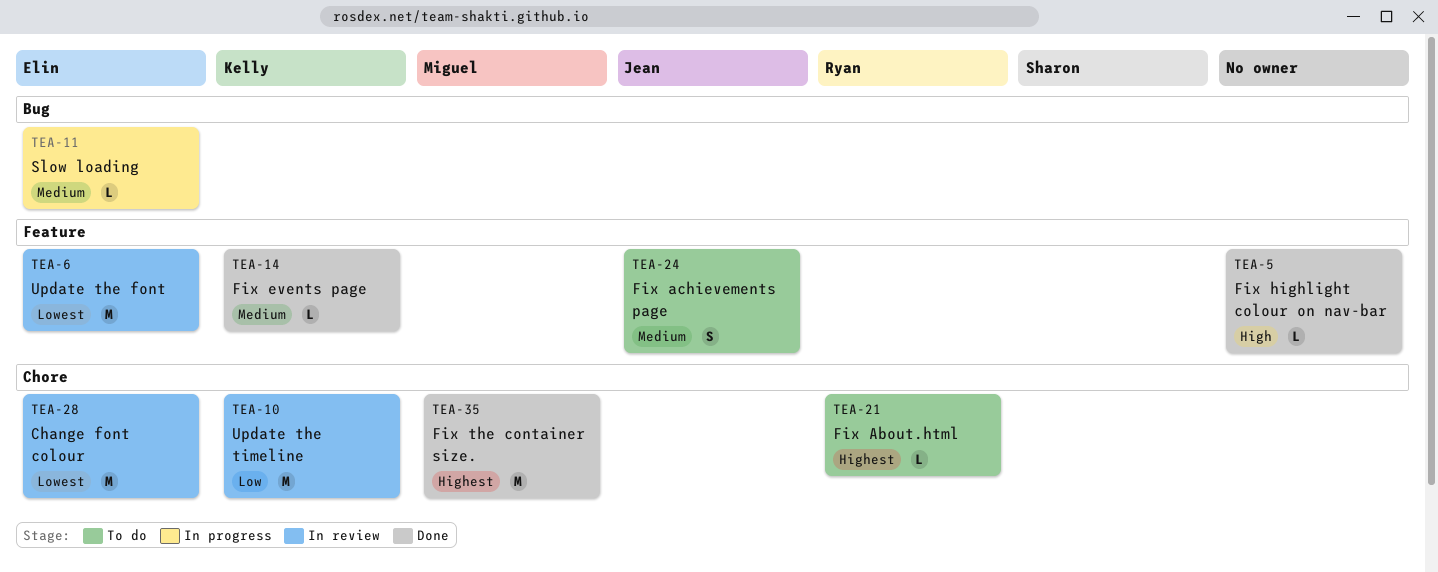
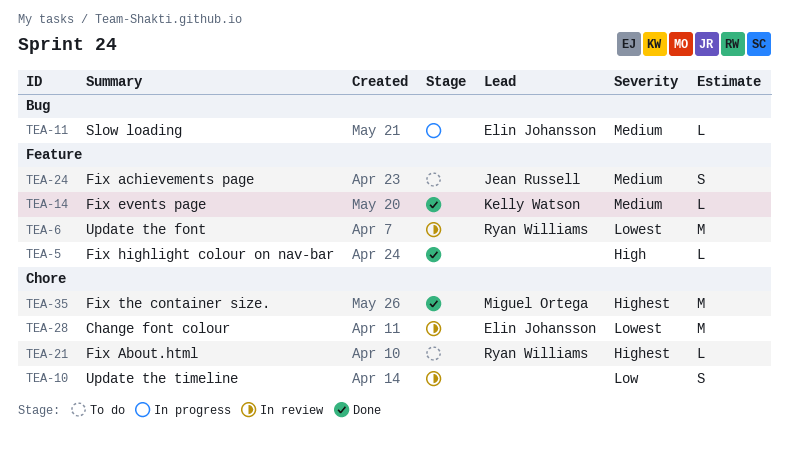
TEA-6, owner: Elin Johansson -> Ryan Williams
TEA-10, owner: Kelly Watson -> none
TEA-10, estimate: M -> S

